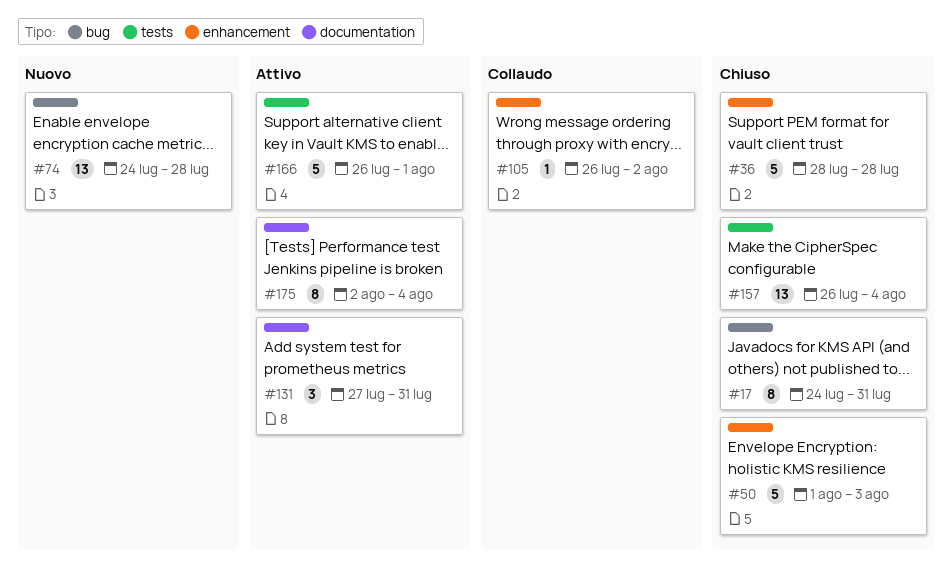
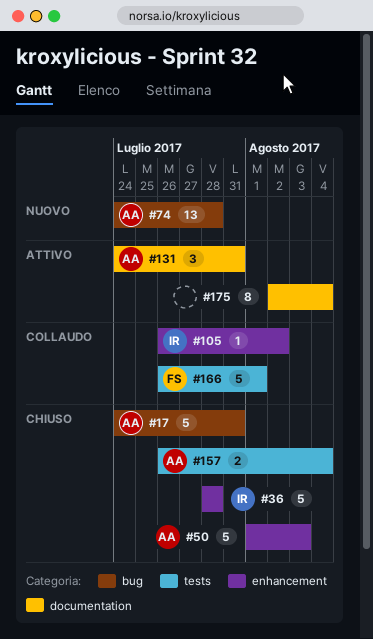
#17, estimate: 8 -> 5
#131, start: Jul 27 -> Jul 24
#157, estimate: 13 -> 2
#166, status: Attivo -> Collaudo

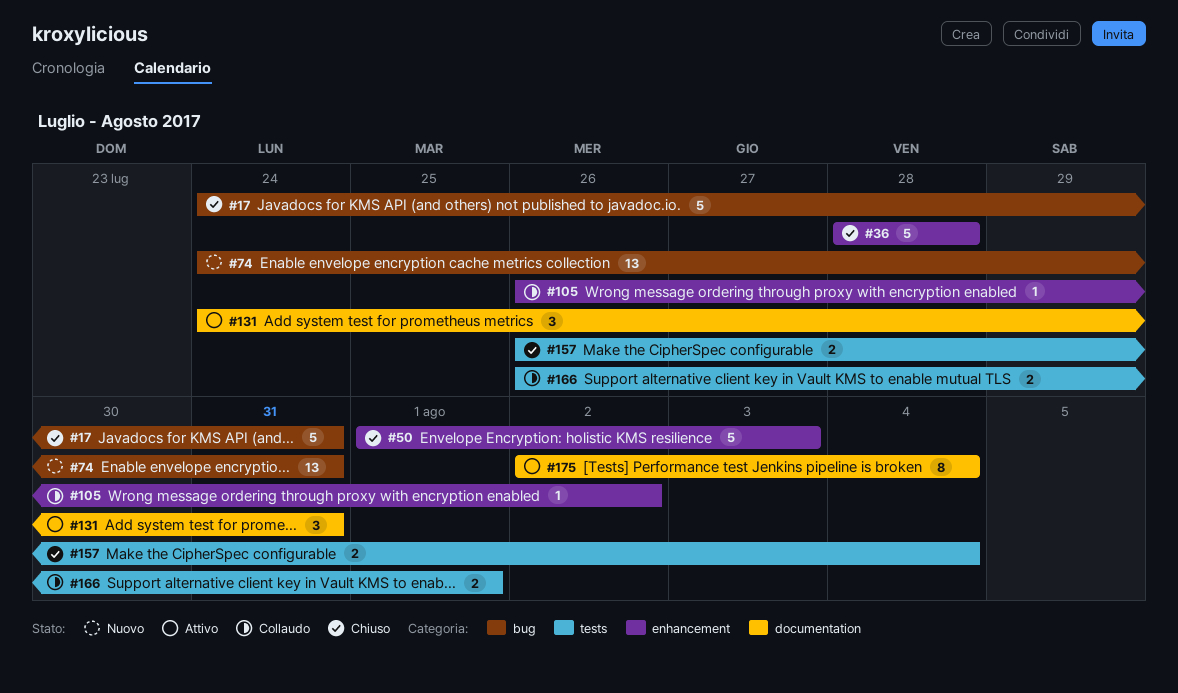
#74, due: Jul 28 -> Jul 31
#166, estimate: 5 -> 2

